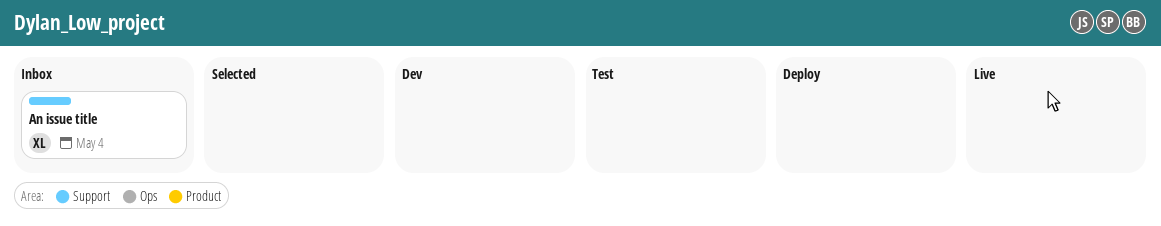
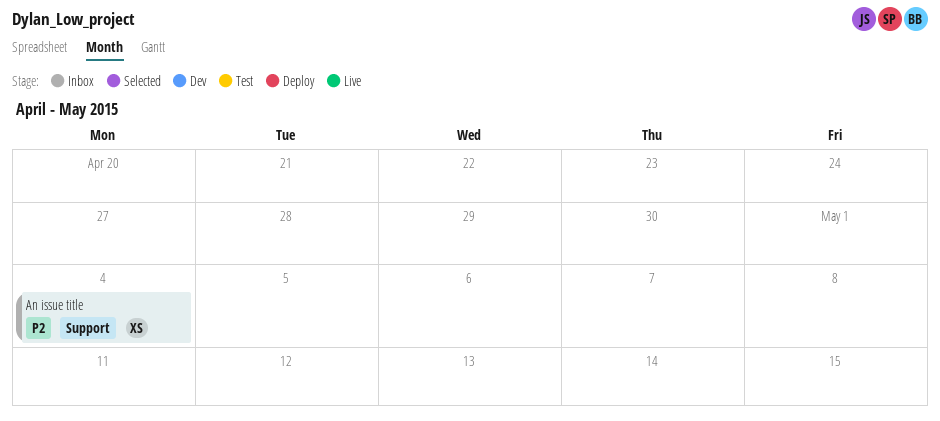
An issue title, estimate: XL -> XS

